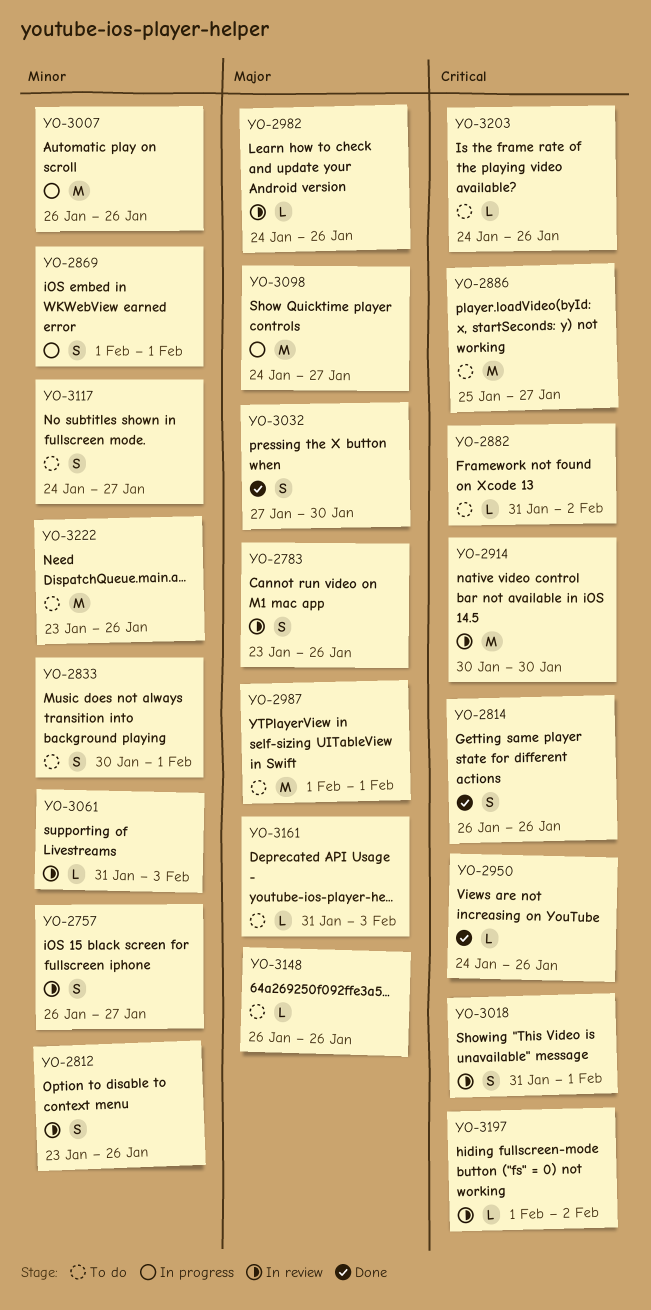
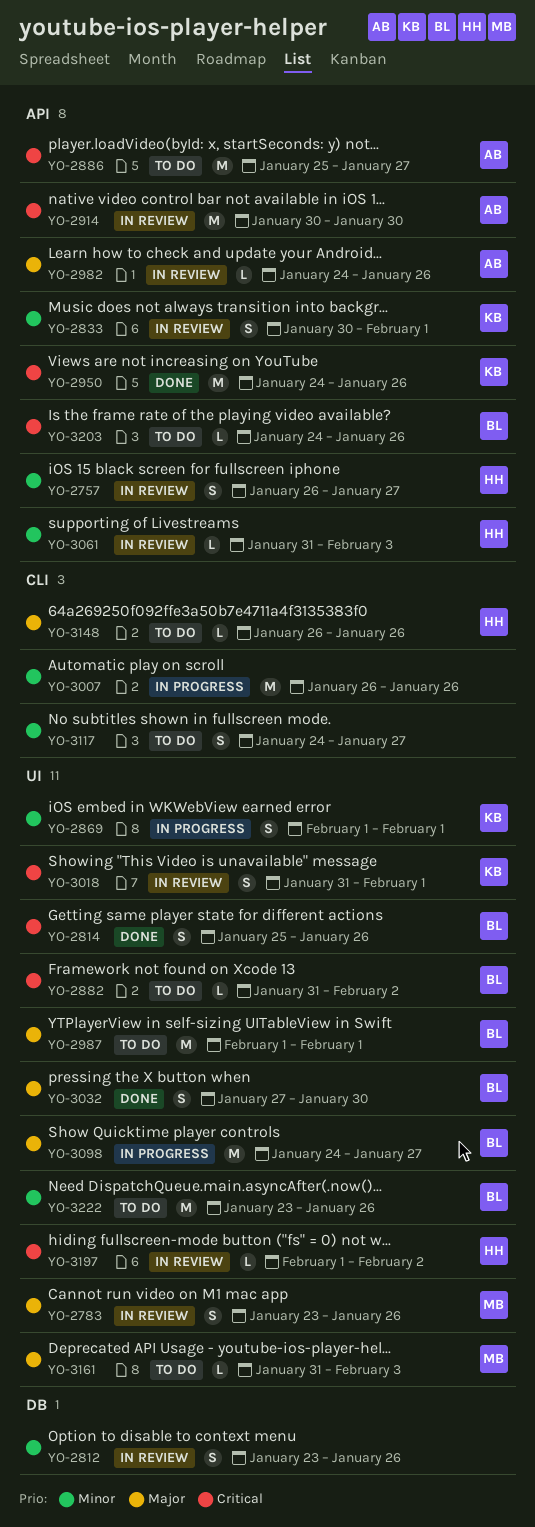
YO-2814, start: Jan 26 -> Jan 25
YO-2833, status: To do -> In review
YO-2950, estimate: L -> M

